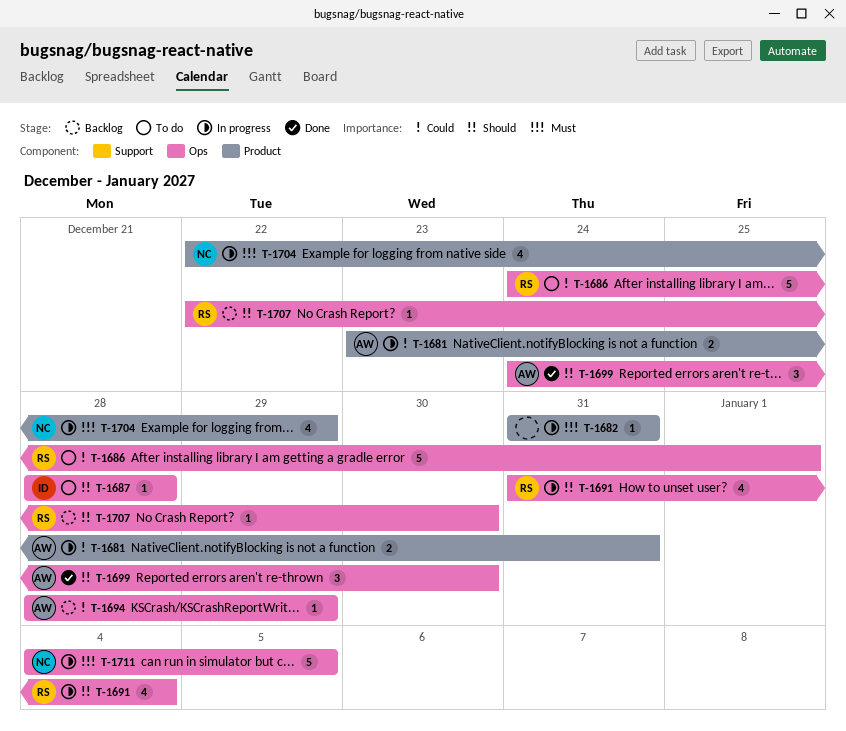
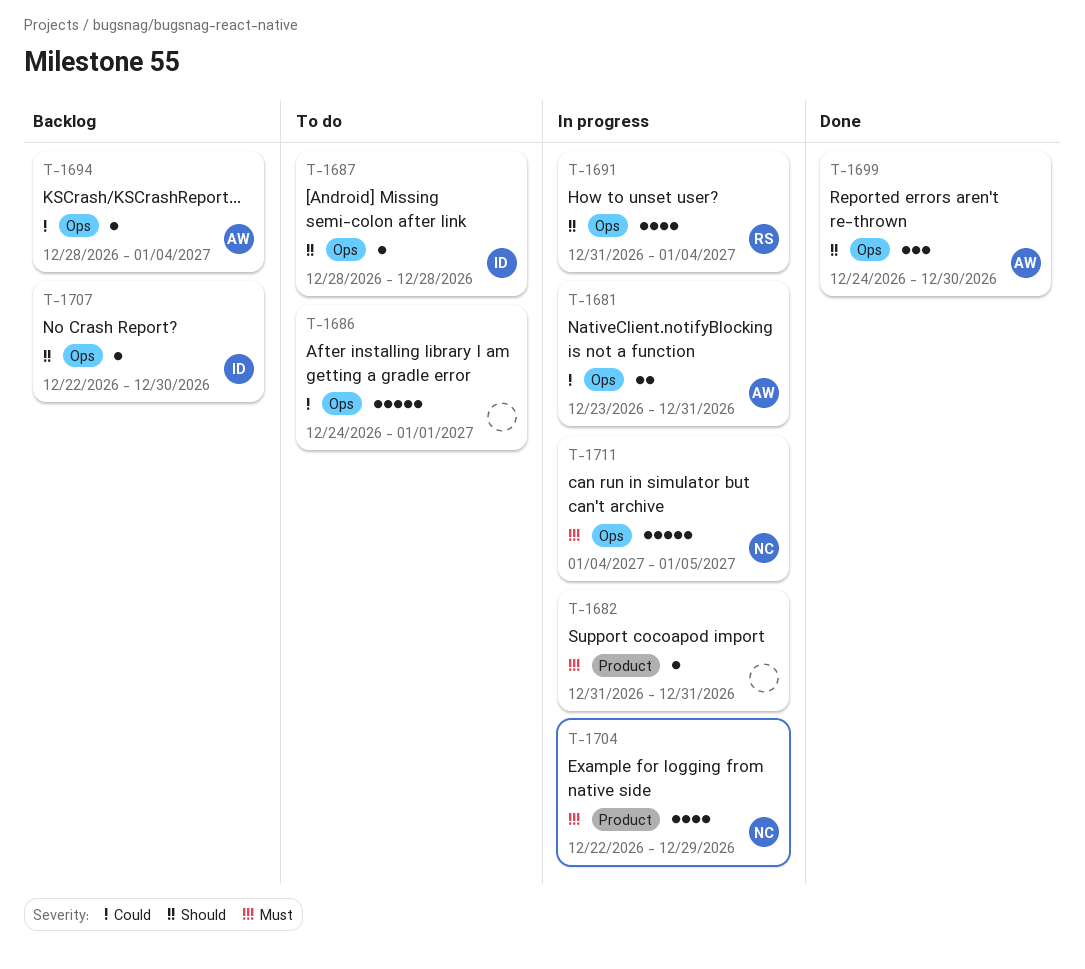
T-1681, label: Product -> Ops
T-1686, owner: RS -> none
T-1694, due: Dec 29 -> Jan 4
T-1707, owner: RS -> ID

